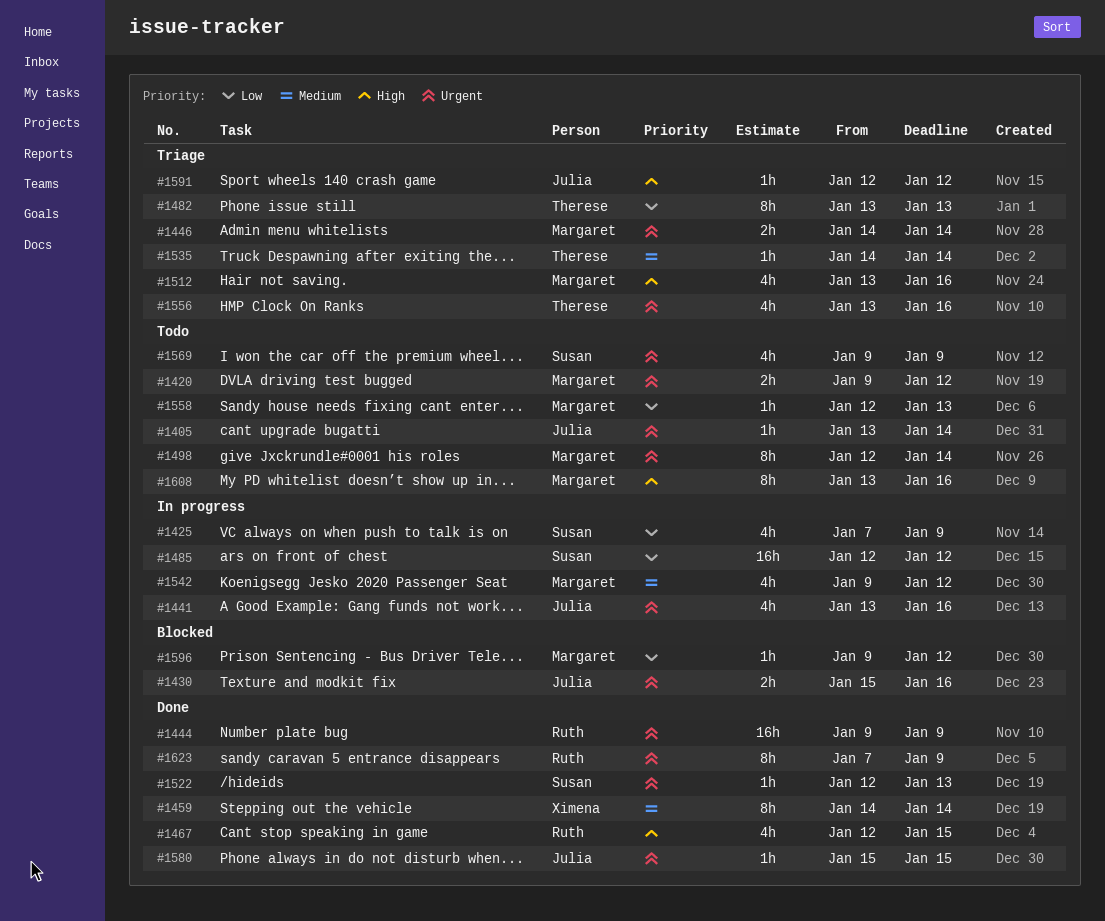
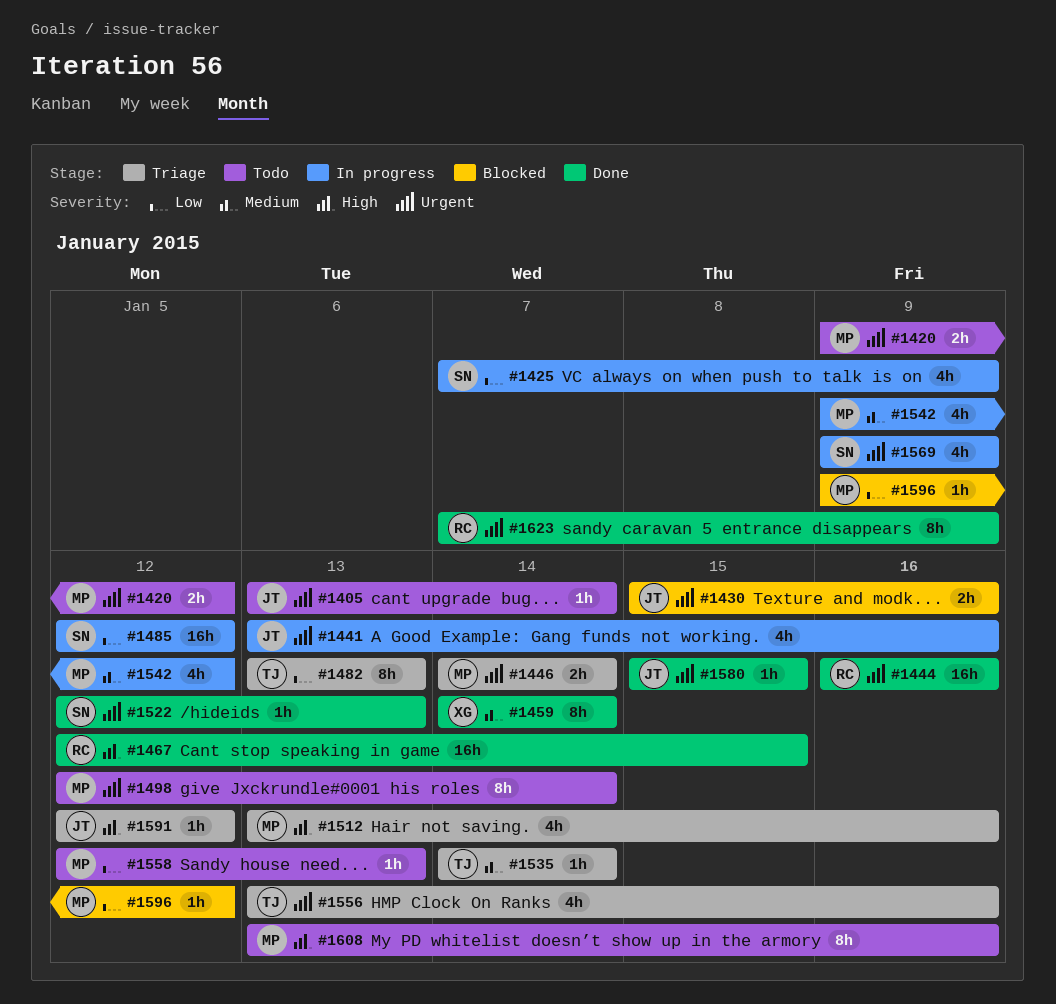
#1444, start: Jan 9 -> Jan 16
#1444, due: Jan 9 -> Jan 16
#1467, estimate: 4h -> 16h
#1569, status: Todo -> In progress

